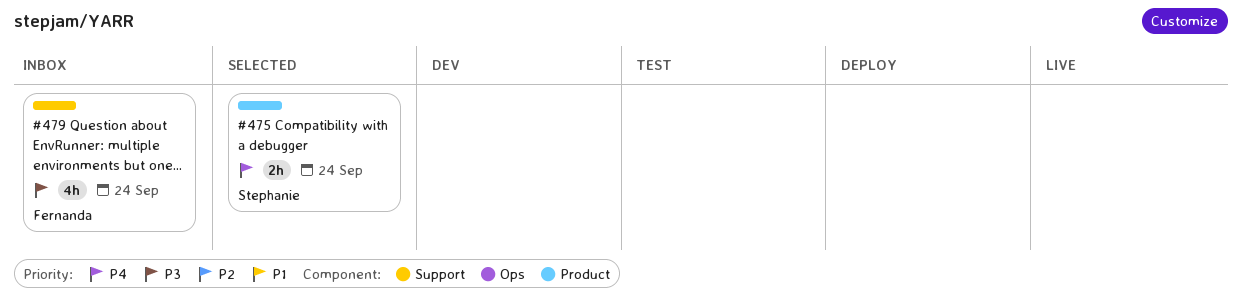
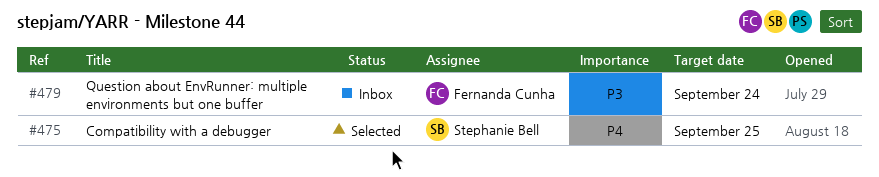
#475, due: Sep 24 -> Sep 25

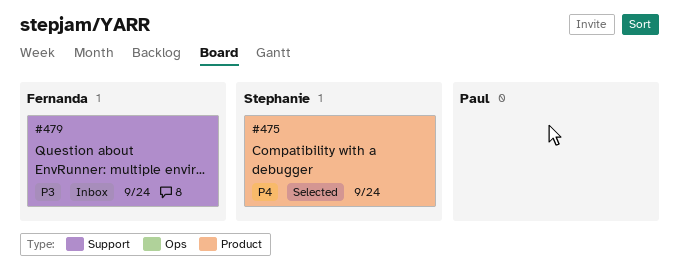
#475, due: Sep 25 -> Sep 24

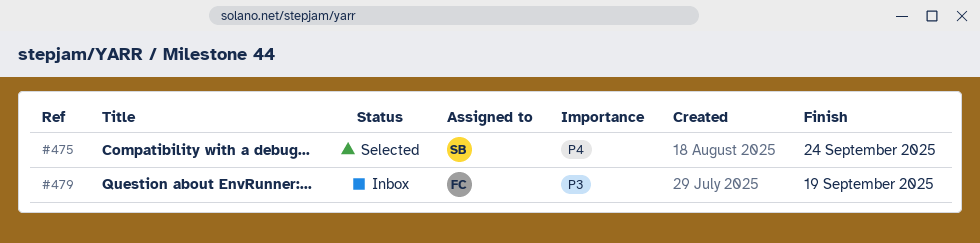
#479, due: Sep 24 -> Sep 19

